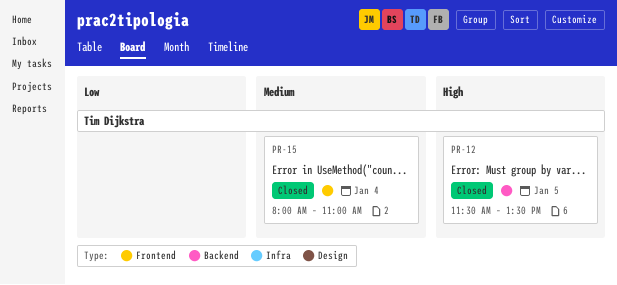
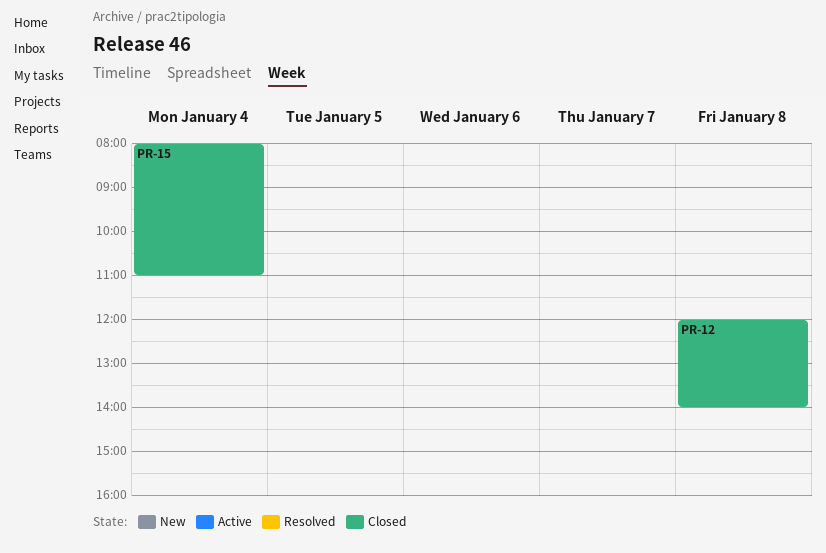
PR-12, day: Jan 5 -> Jan 8
PR-12, begins: 11:30 -> 12:00
PR-12, ends: 13:30 -> 14:00

